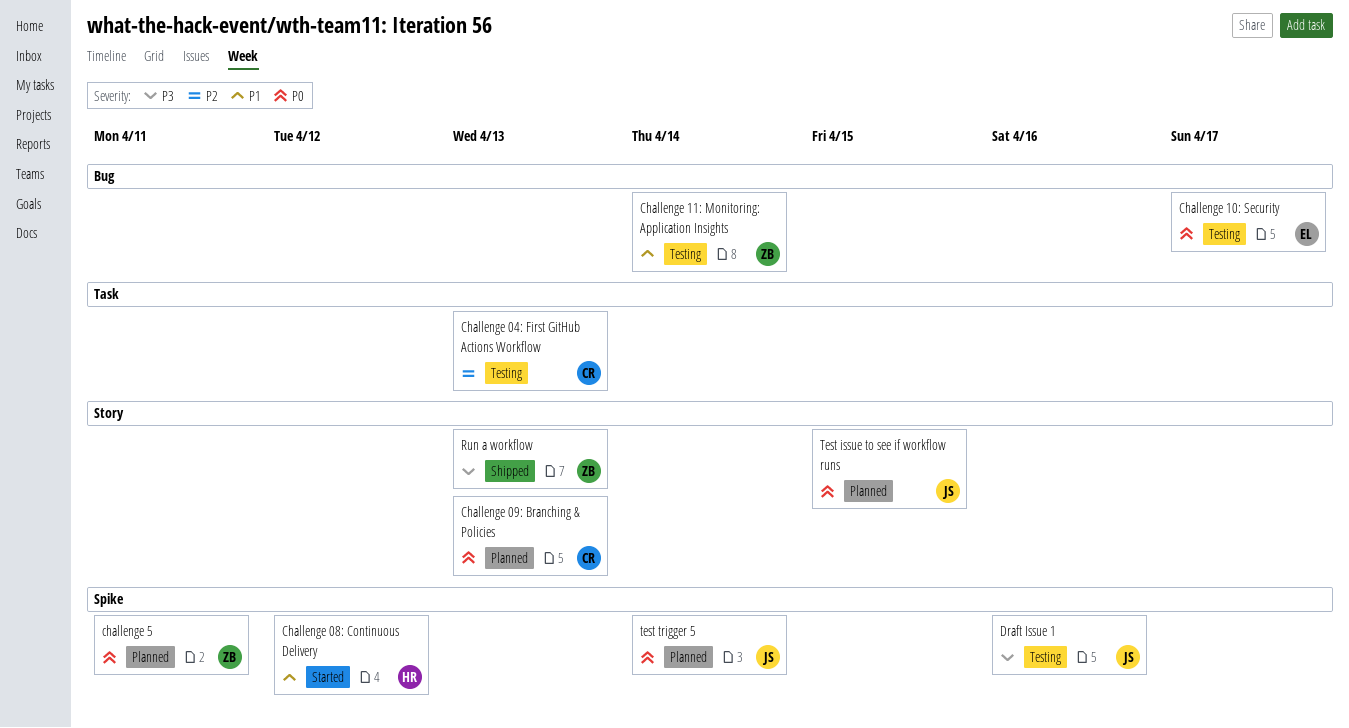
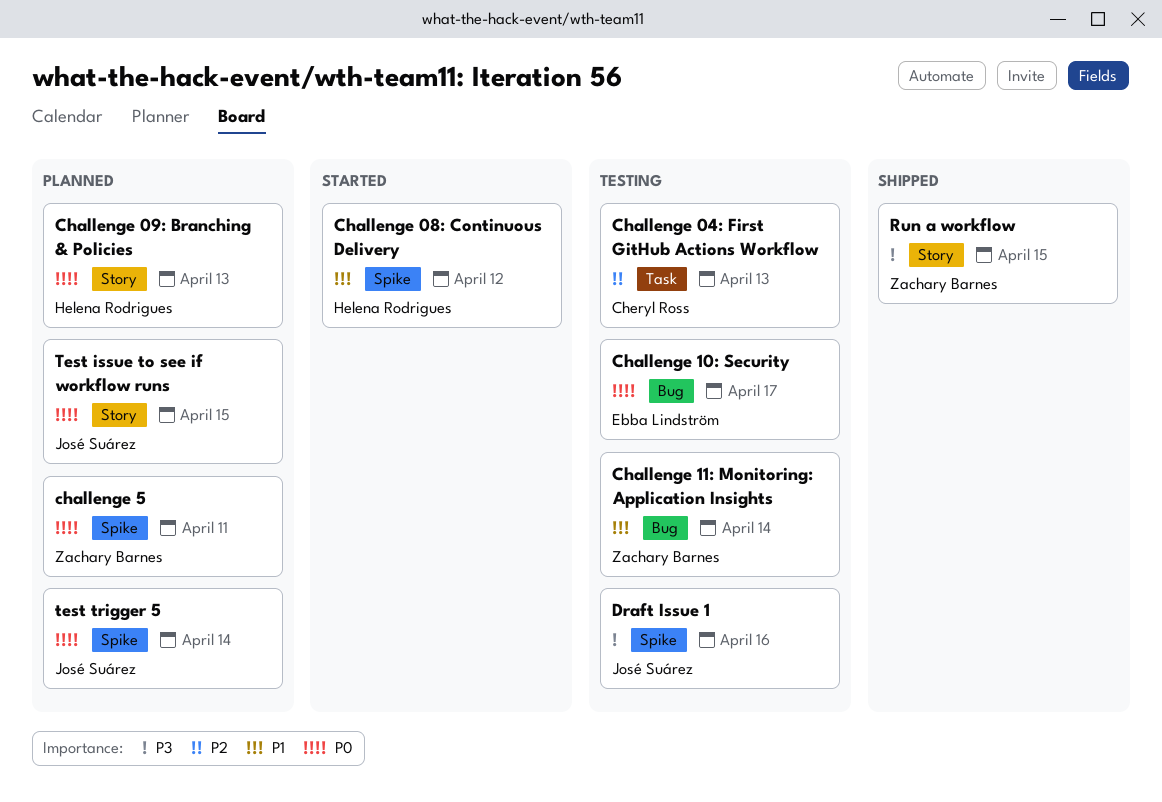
Challenge 09: Branching & Policies, owner: Cheryl Ross -> Helena Rodrigues
Run a workflow, due: Apr 13 -> Apr 15

